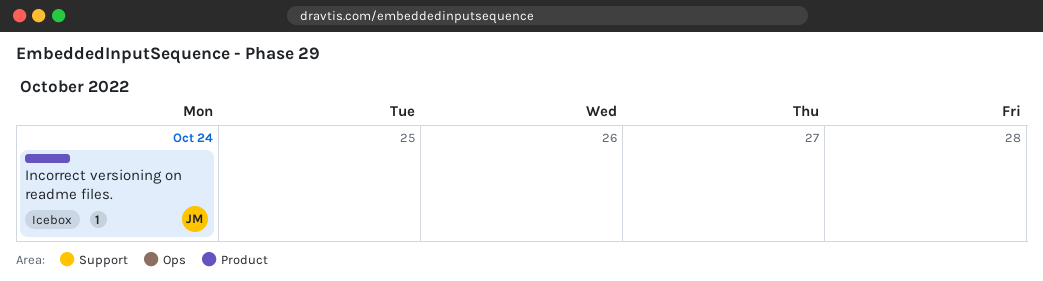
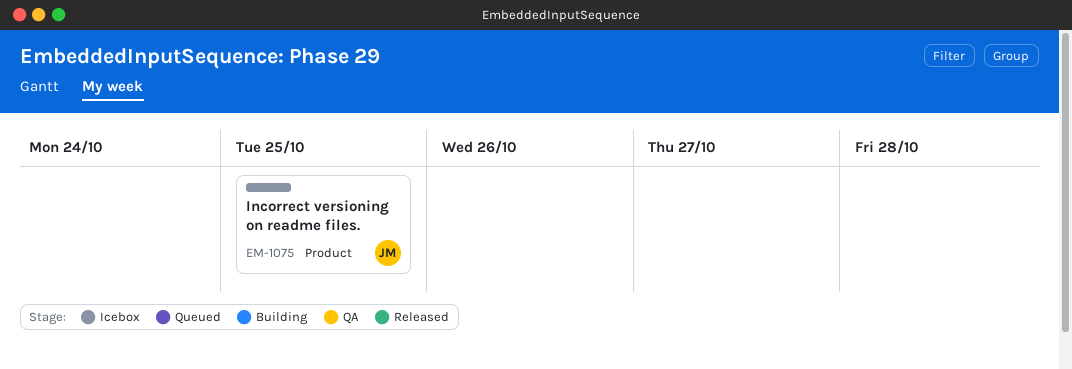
Incorrect versioning on readme files., due: Oct 24 -> Oct 25

